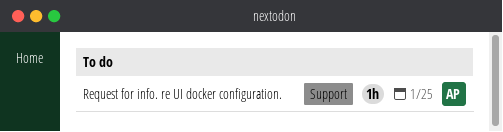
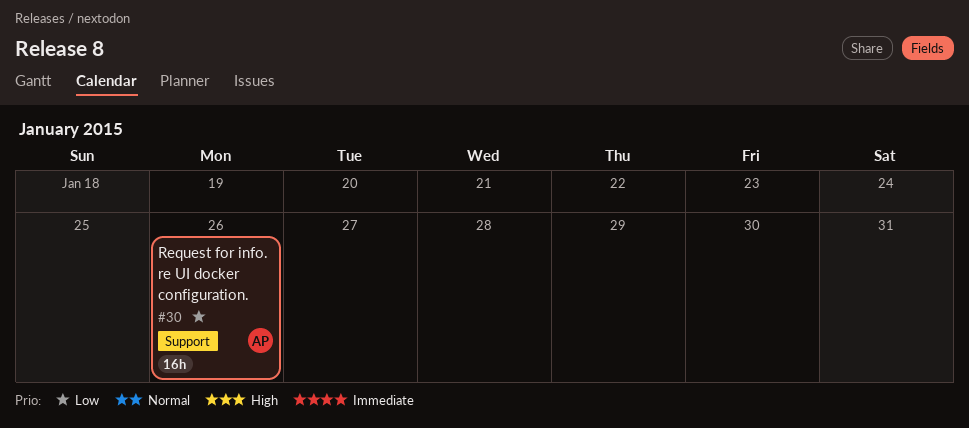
Request for info. re UI docker configuration., estimate: 1h -> 16h
Request for info. re UI docker configuration., due: Jan 25 -> Jan 26

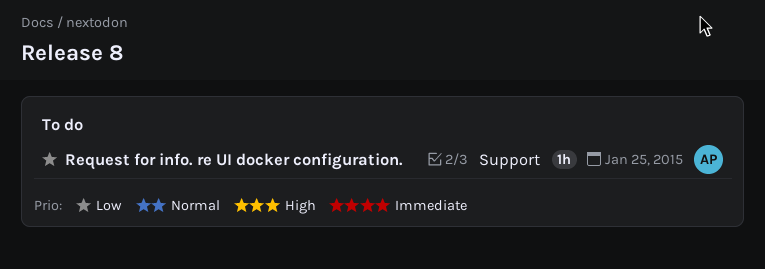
Request for info. re UI docker configuration., estimate: 16h -> 1h
Request for info. re UI docker configuration., due: Jan 26 -> Jan 25

